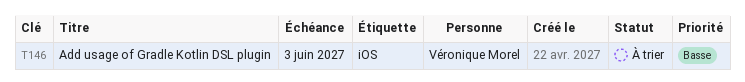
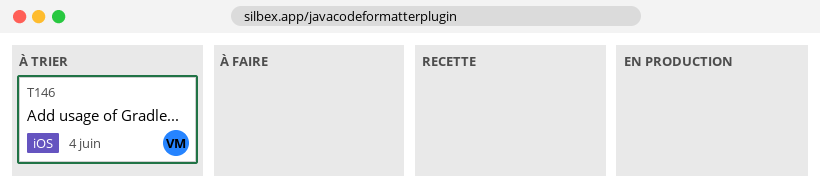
T146, due: Jun 3 -> Jun 4

